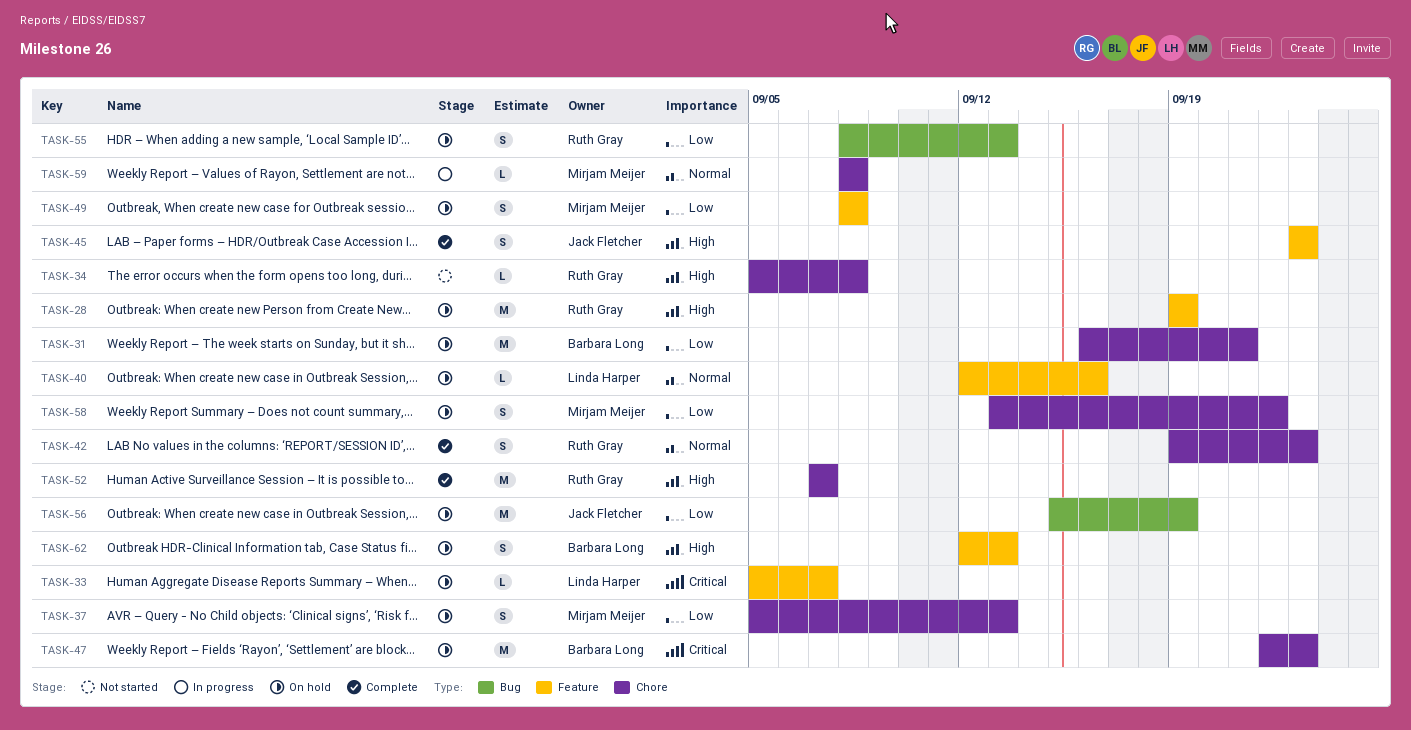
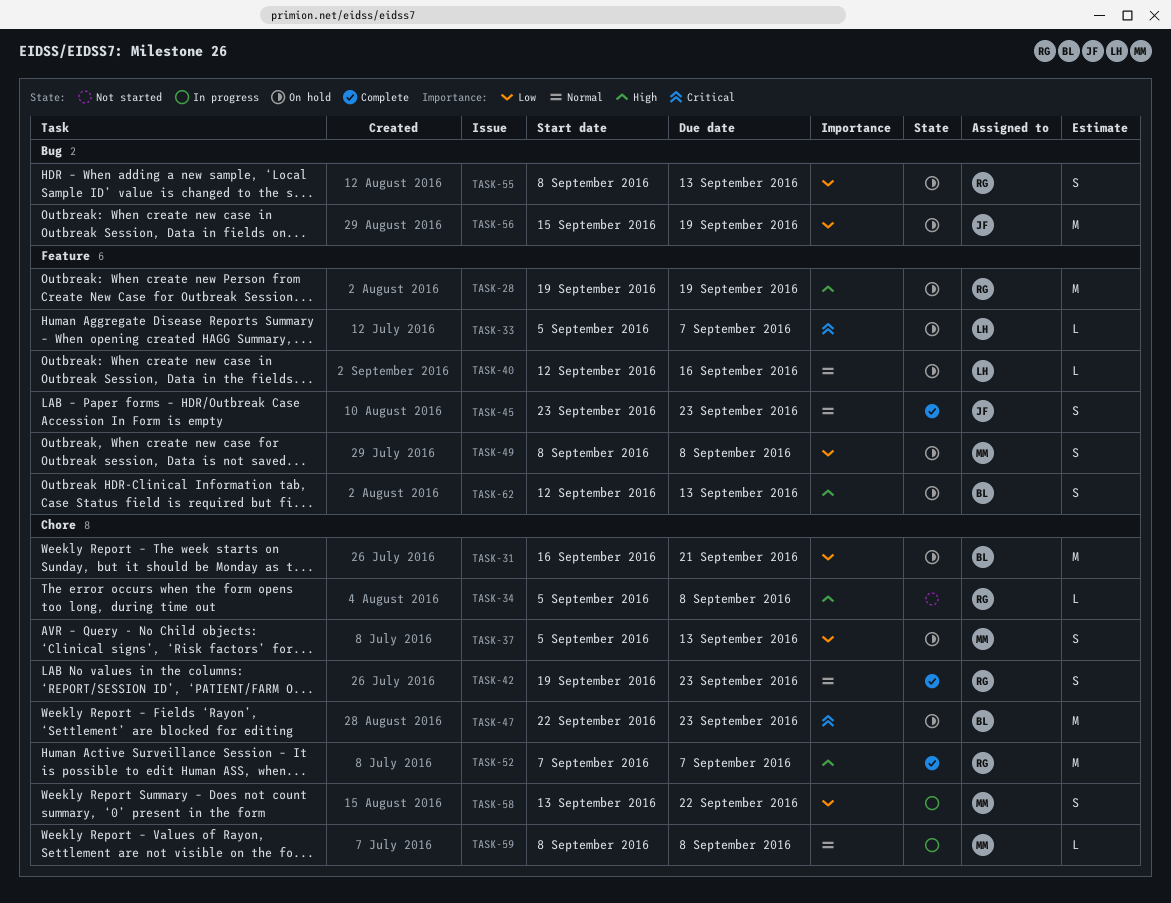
TASK-45, priority: High -> Normal
TASK-58, status: On hold -> In progress

